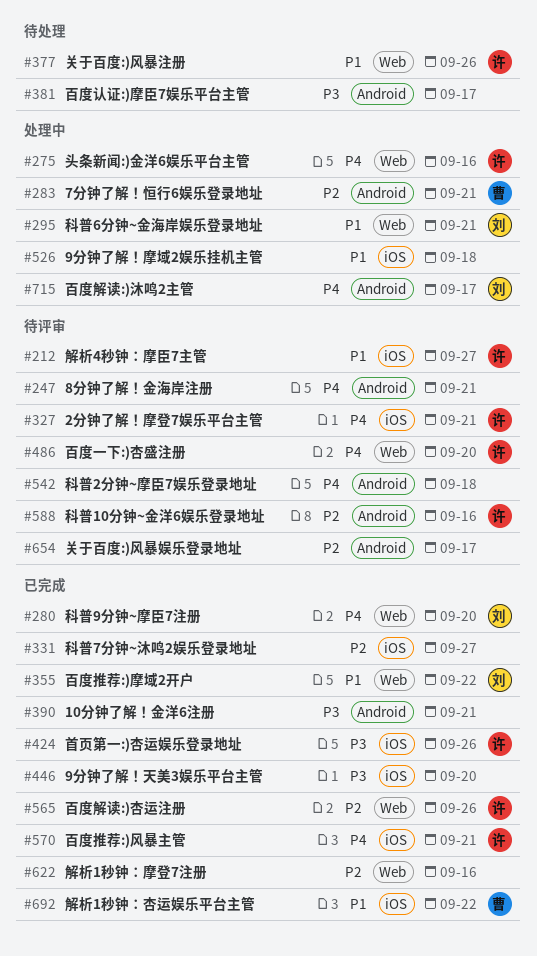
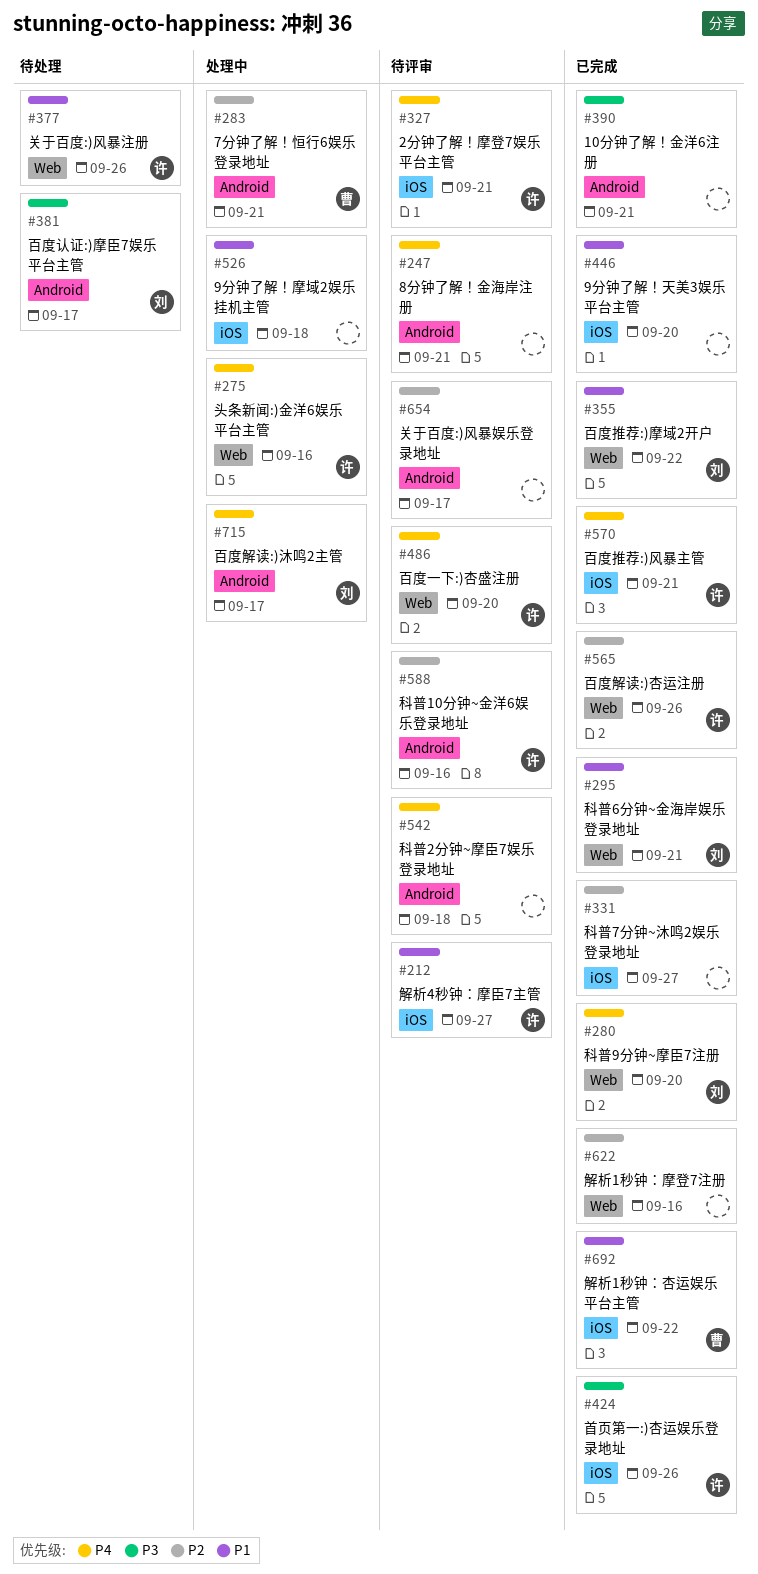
#295, status: 处理中 -> 已完成
#381, owner: none -> 刘
#446, priority: P3 -> P1

